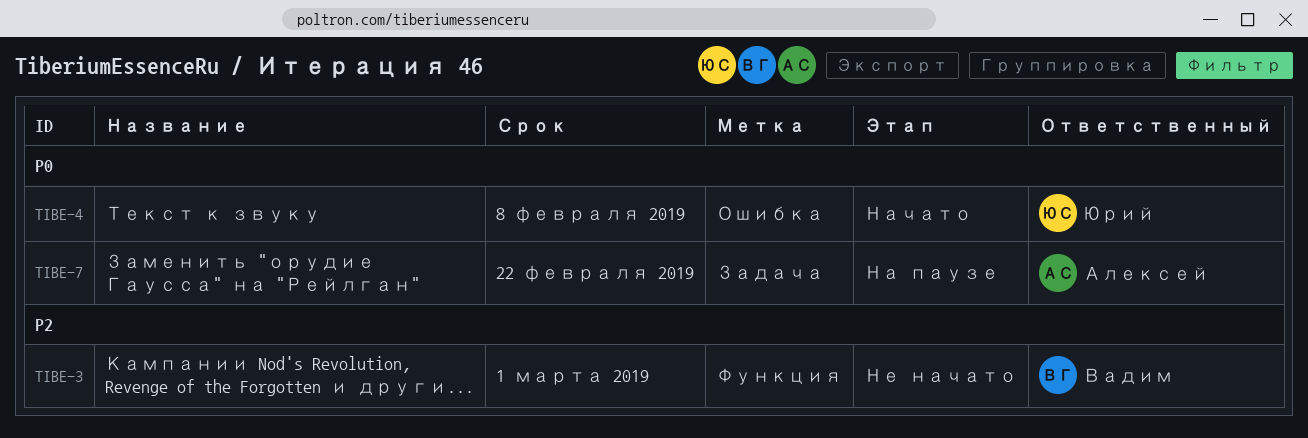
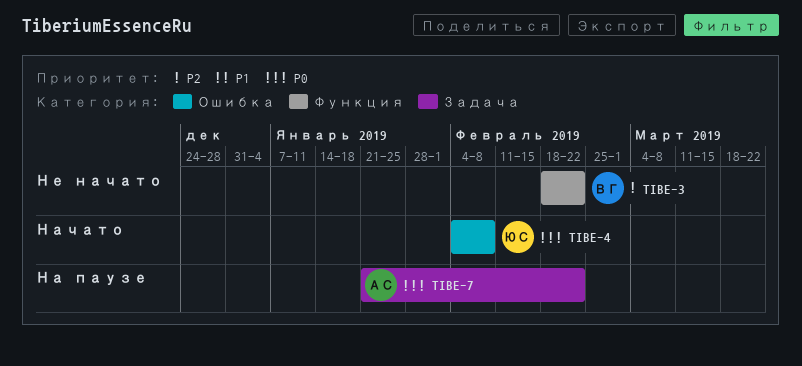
TIBE-3, due: Mar 1 -> Feb 22

